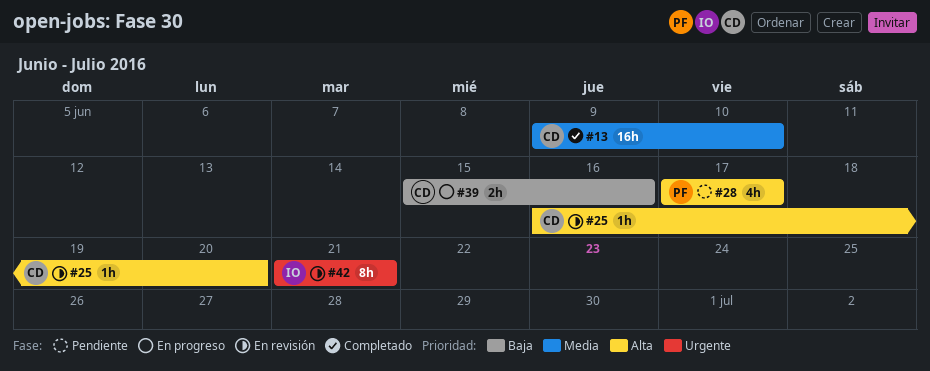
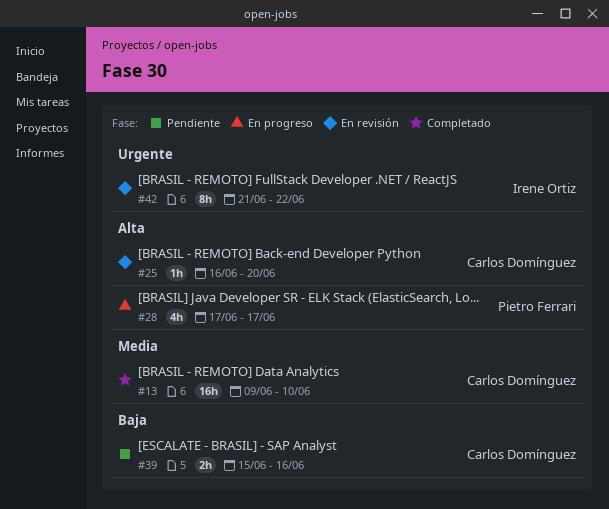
#28, status: Pendiente -> En progreso
#39, status: En progreso -> Pendiente
#42, due: Jun 21 -> Jun 22

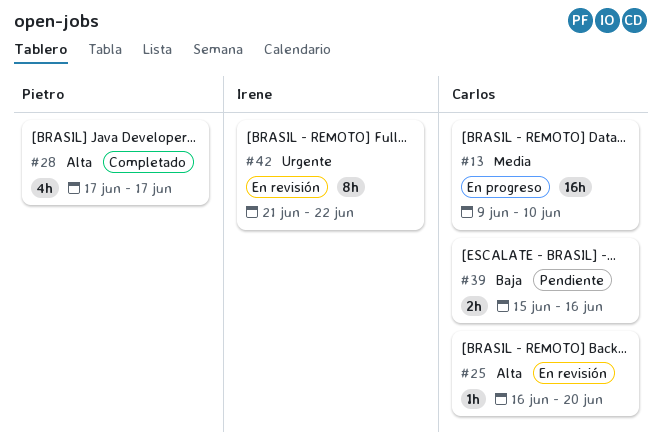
#13, status: Completado -> En progreso
#28, status: En progreso -> Completado

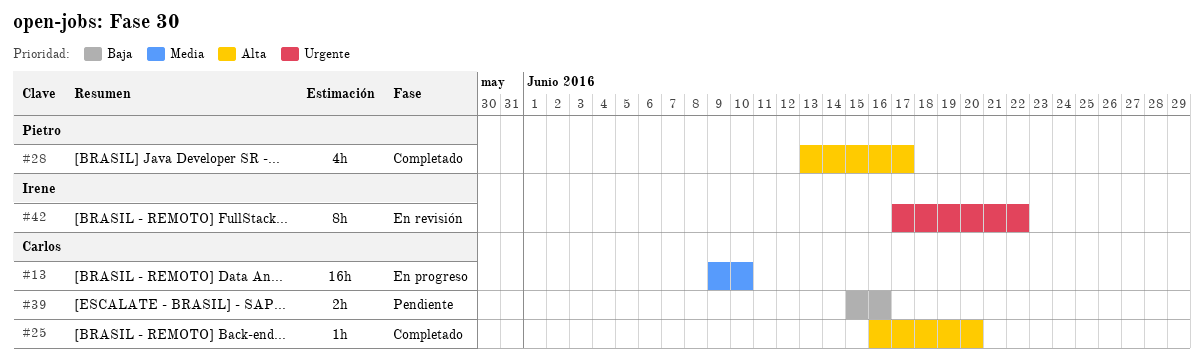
#25, status: En revisión -> Completado
#28, start: Jun 17 -> Jun 13
#42, start: Jun 21 -> Jun 17

